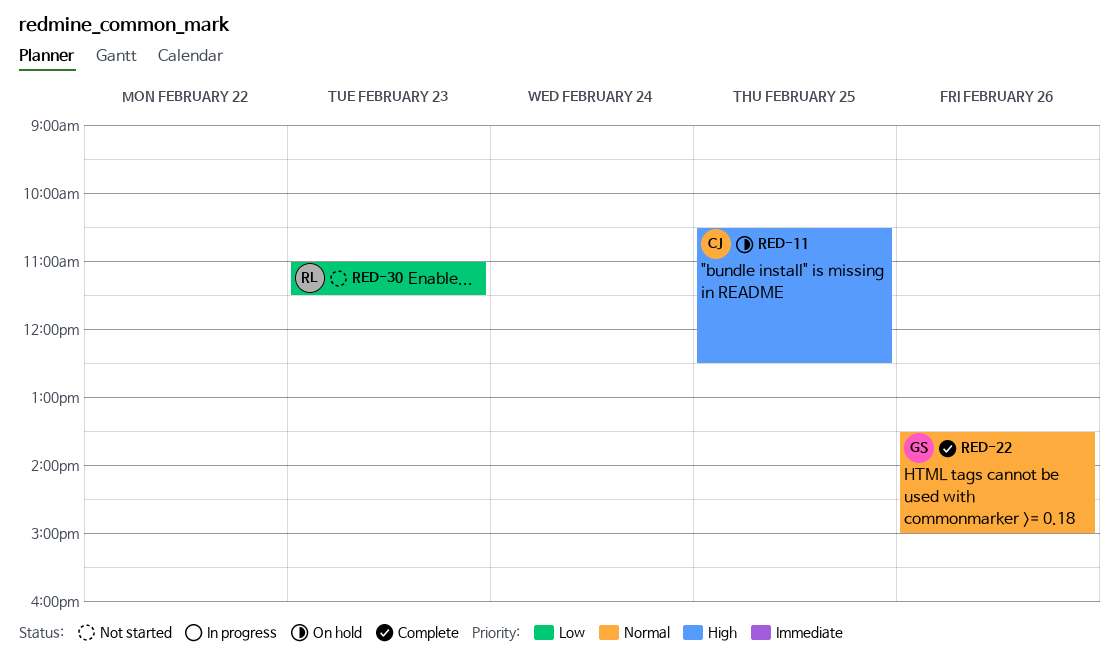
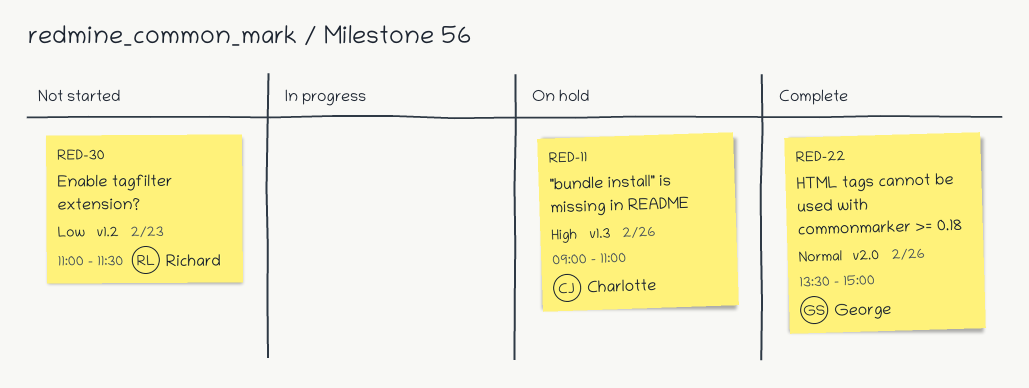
RED-11, day: Feb 25 -> Feb 26
RED-11, begins: 10:30 -> 09:00
RED-11, ends: 12:30 -> 11:00

